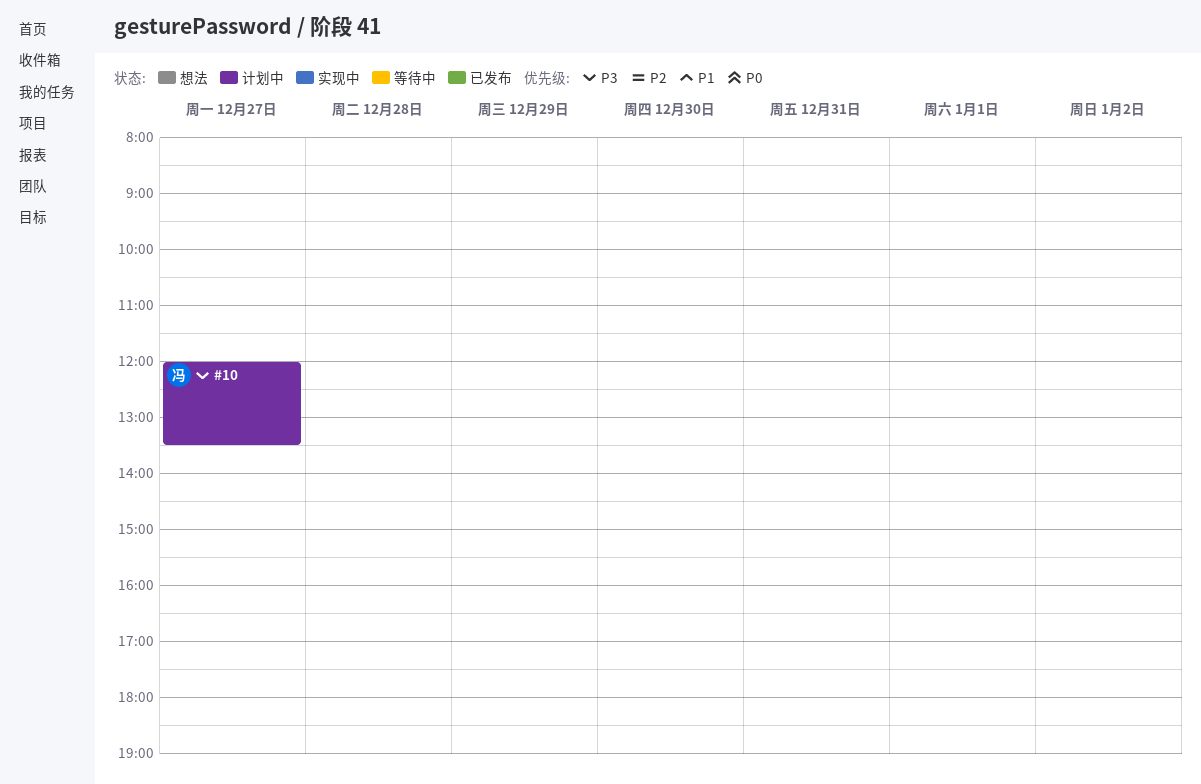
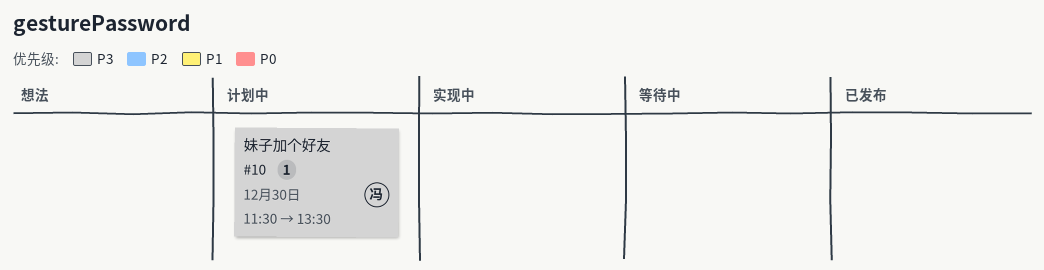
#10, day: Dec 27 -> Dec 30
#10, begins: 12:00 -> 11:30

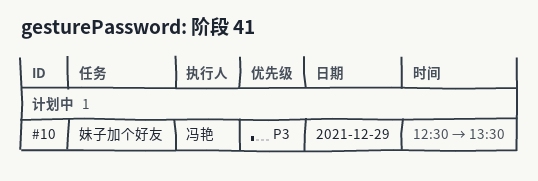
#10, day: Dec 30 -> Dec 29
#10, begins: 11:30 -> 12:30

